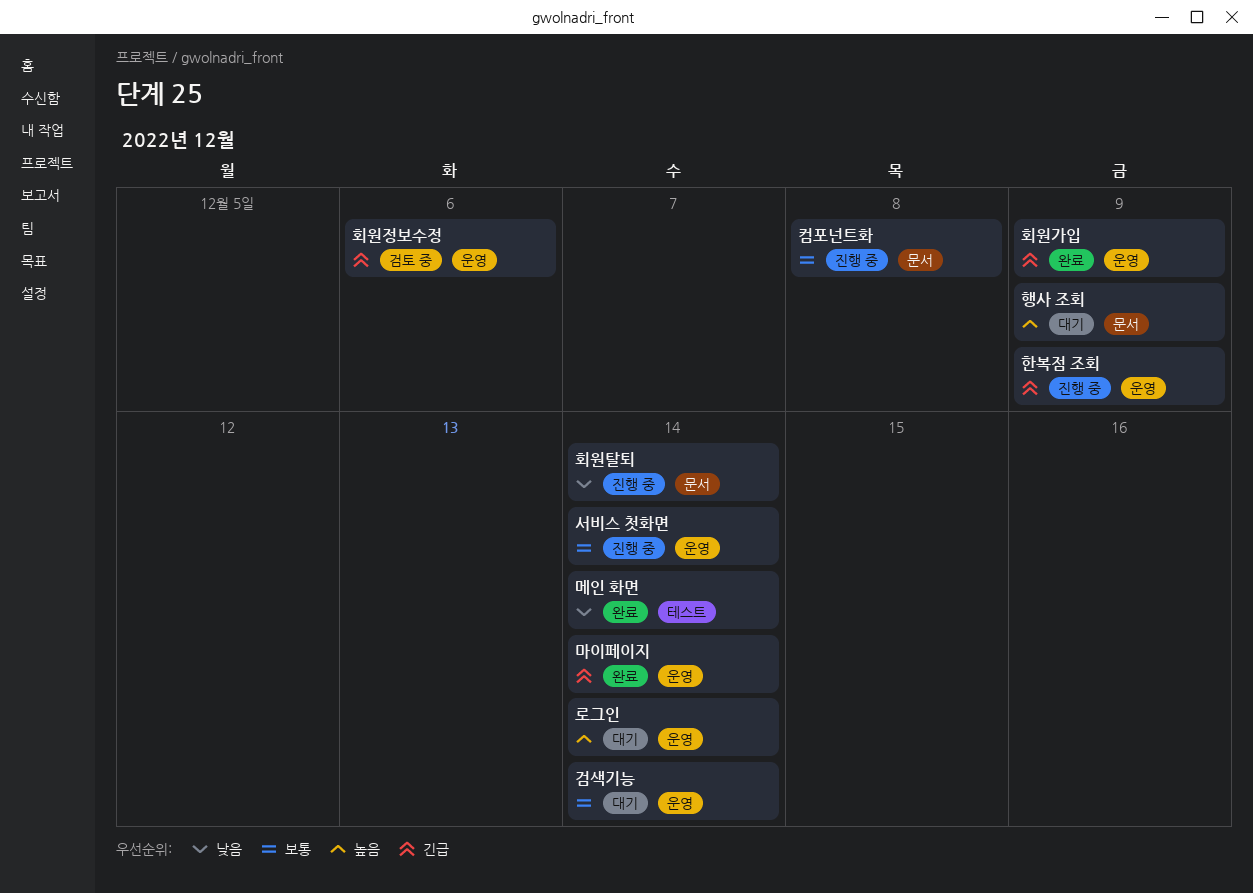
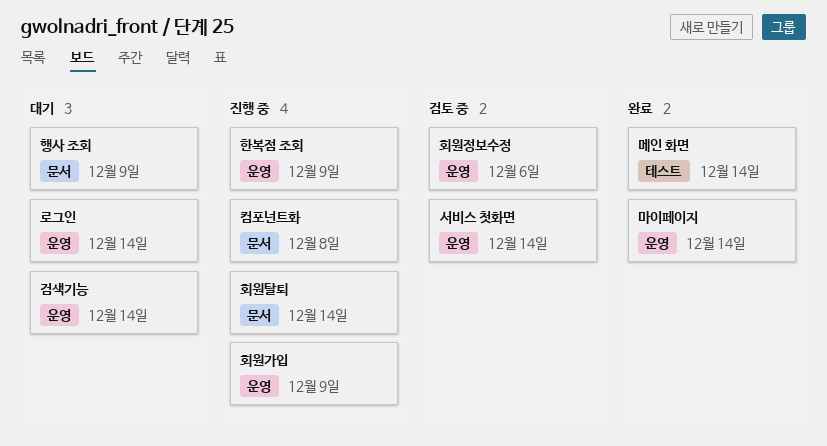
서비스 첫화면, status: 진행 중 -> 검토 중
회원가입, status: 완료 -> 진행 중

